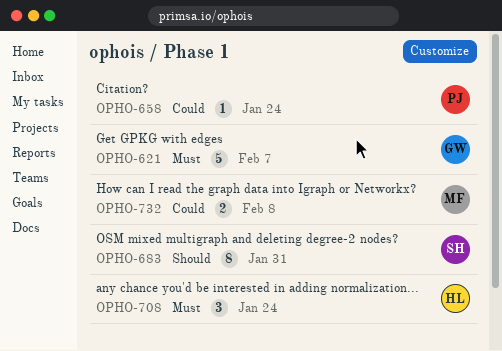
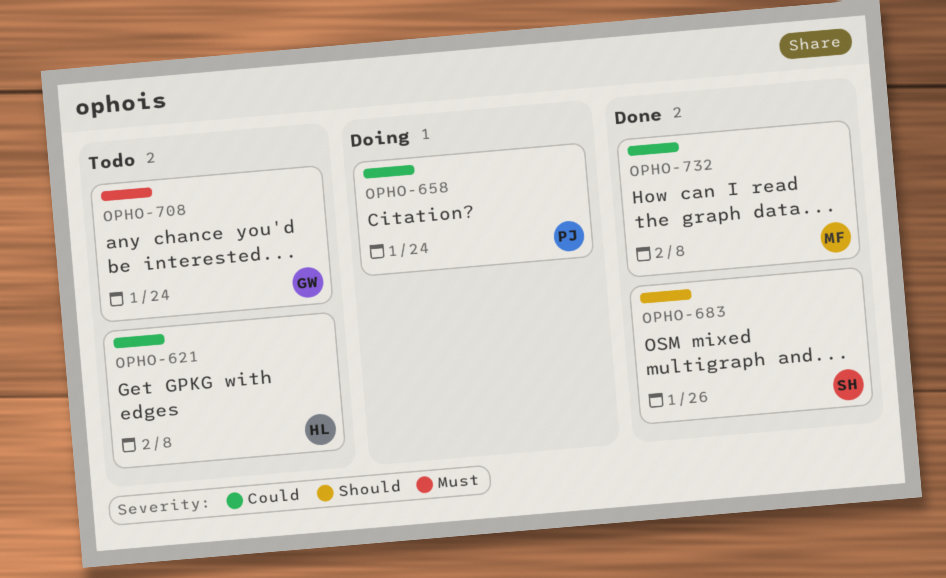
OPHO-621, owner: GW -> HL
OPHO-621, priority: Must -> Could
OPHO-621, due: Feb 7 -> Feb 8
OPHO-683, due: Jan 31 -> Jan 26
OPHO-708, owner: HL -> GW

